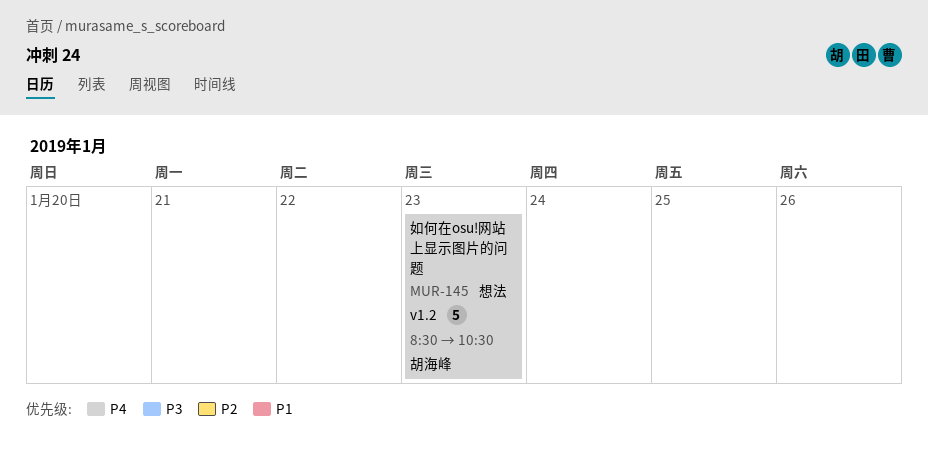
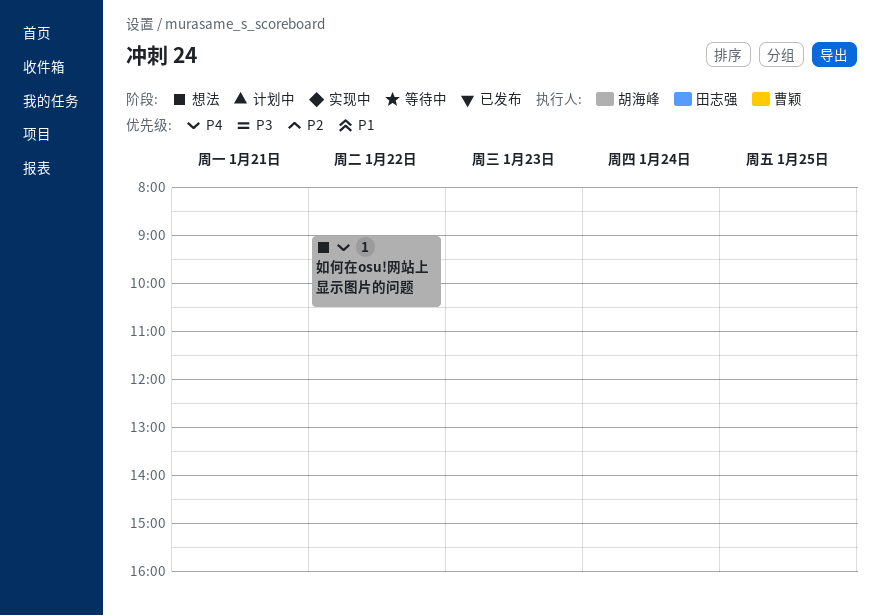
如何在osu!网站上显示图片的问题, estimate: 5 -> 1
如何在osu!网站上显示图片的问题, day: Jan 23 -> Jan 22
如何在osu!网站上显示图片的问题, begins: 08:30 -> 09:00

